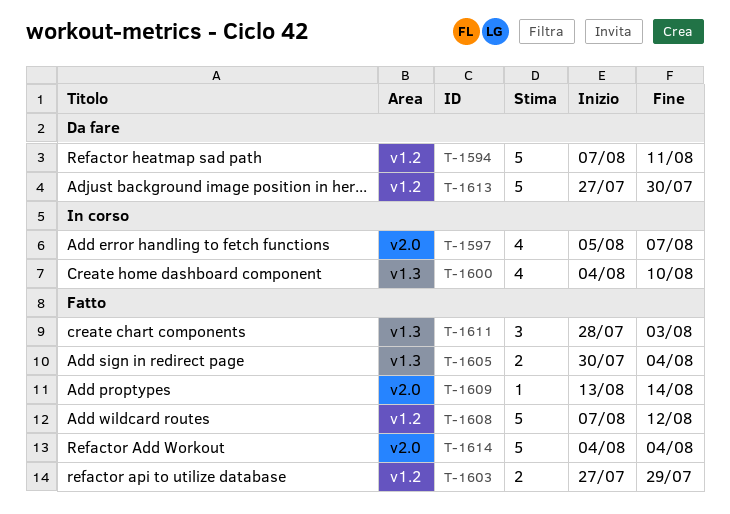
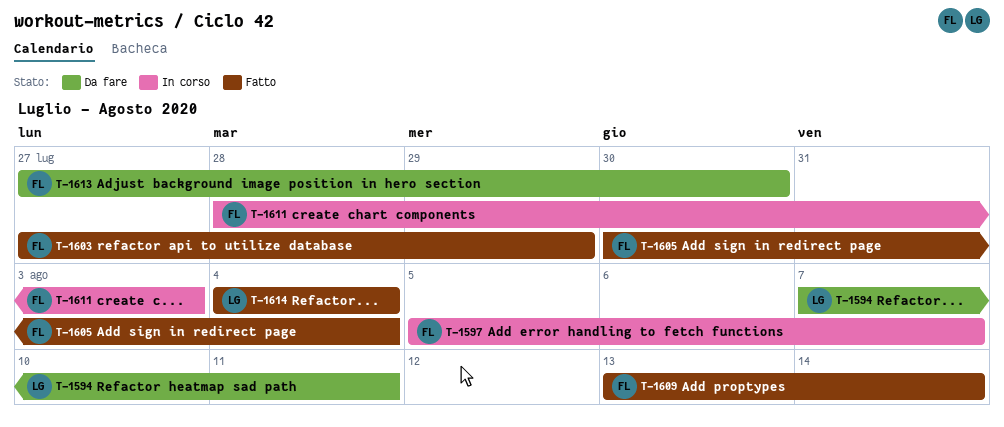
T-1600: present -> none
T-1608: present -> none
T-1611, status: Fatto -> In corso

